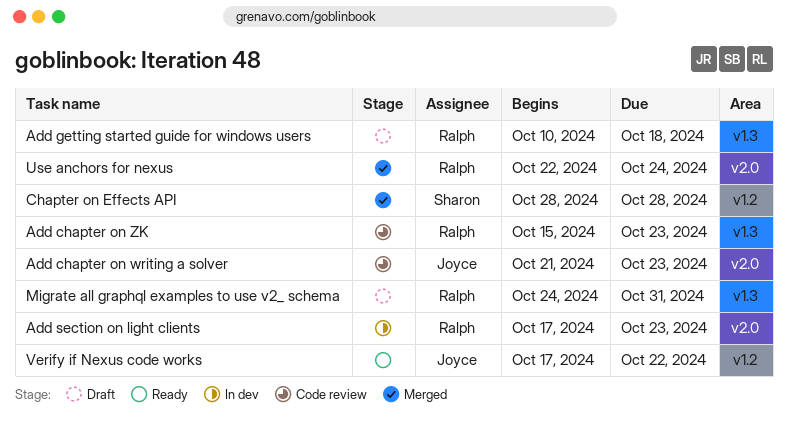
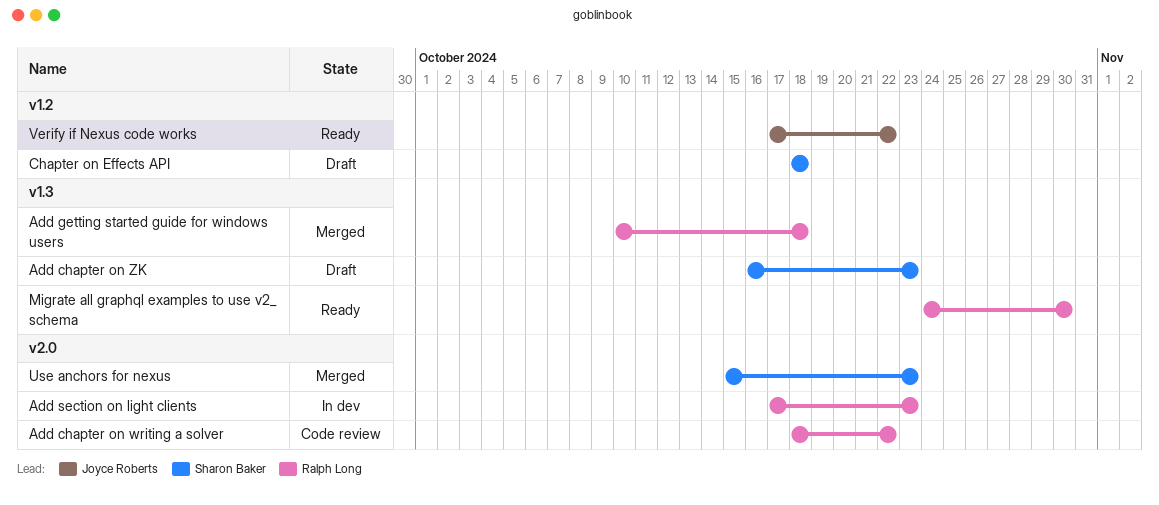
Add chapter on writing a solver, owner: Joyce Roberts -> Ralph Long
Add chapter on writing a solver, start: Oct 21 -> Oct 18
Add chapter on writing a solver, due: Oct 23 -> Oct 22
Add chapter on ZK, status: Code review -> Draft
Add chapter on ZK, owner: Ralph Long -> Sharon Baker
Add chapter on ZK, start: Oct 15 -> Oct 16
Add getting started guide for windows users, status: Draft -> Merged
Chapter on Effects API, status: Merged -> Draft
Chapter on Effects API, start: Oct 28 -> Oct 18
Chapter on Effects API, due: Oct 28 -> Oct 18
Migrate all graphql examples to use v2_ schema, status: Draft -> Ready
Migrate all graphql examples to use v2_ schema, due: Oct 31 -> Oct 30
Use anchors for nexus, owner: Ralph Long -> Sharon Baker
Use anchors for nexus, start: Oct 22 -> Oct 15
Use anchors for nexus, due: Oct 24 -> Oct 23

